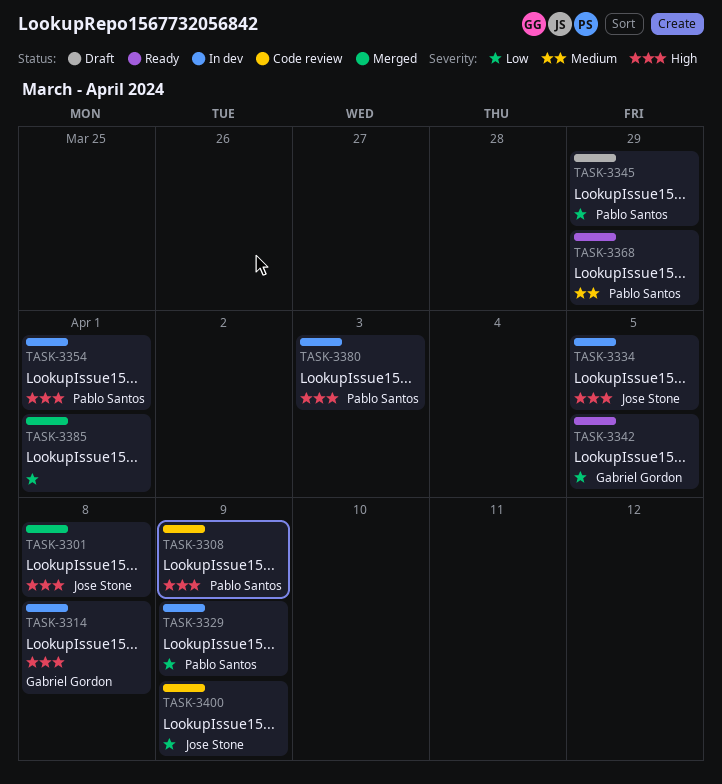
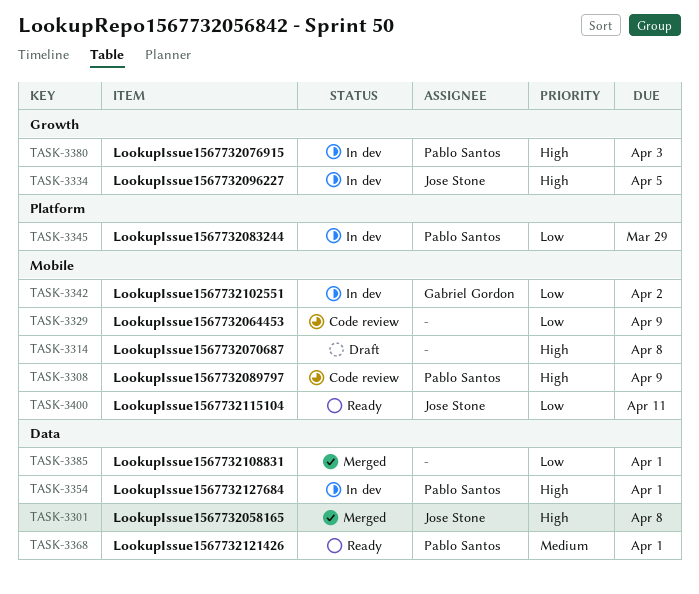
TASK-3314, status: In dev -> Draft
TASK-3314, owner: Gabriel Gordon -> none
TASK-3329, status: In dev -> Code review
TASK-3329, owner: Pablo Santos -> none
TASK-3342, status: Ready -> In dev
TASK-3342, due: Apr 5 -> Apr 2
TASK-3345, status: Draft -> In dev
TASK-3368, due: Mar 29 -> Apr 1
TASK-3400, status: Code review -> Ready
TASK-3400, due: Apr 9 -> Apr 11

